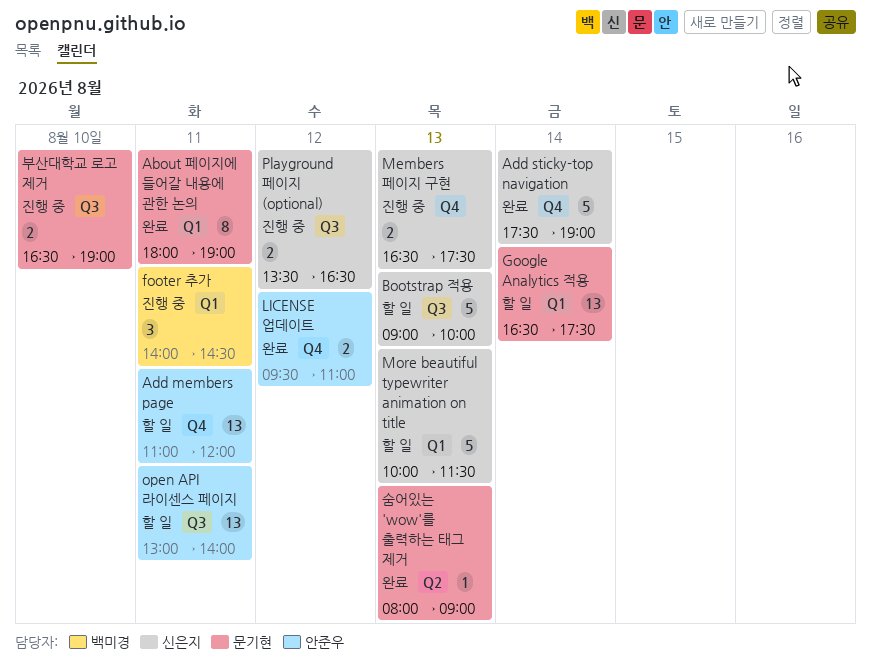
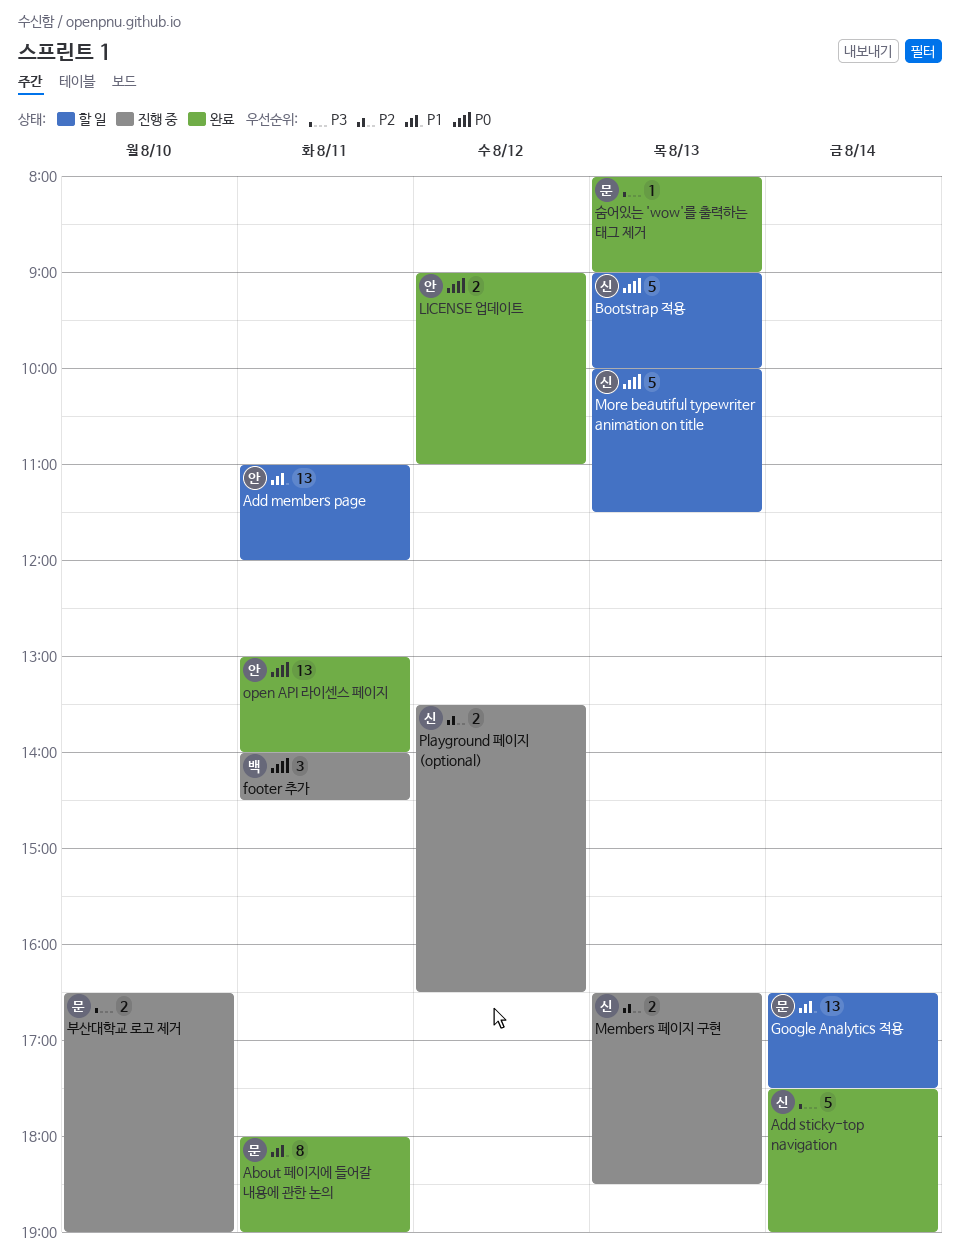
LICENSE 업데이트, begins: 09:30 -> 09:00
Members 페이지 구현, ends: 17:30 -> 18:30
open API 라이센스 페이지, status: 할 일 -> 완료

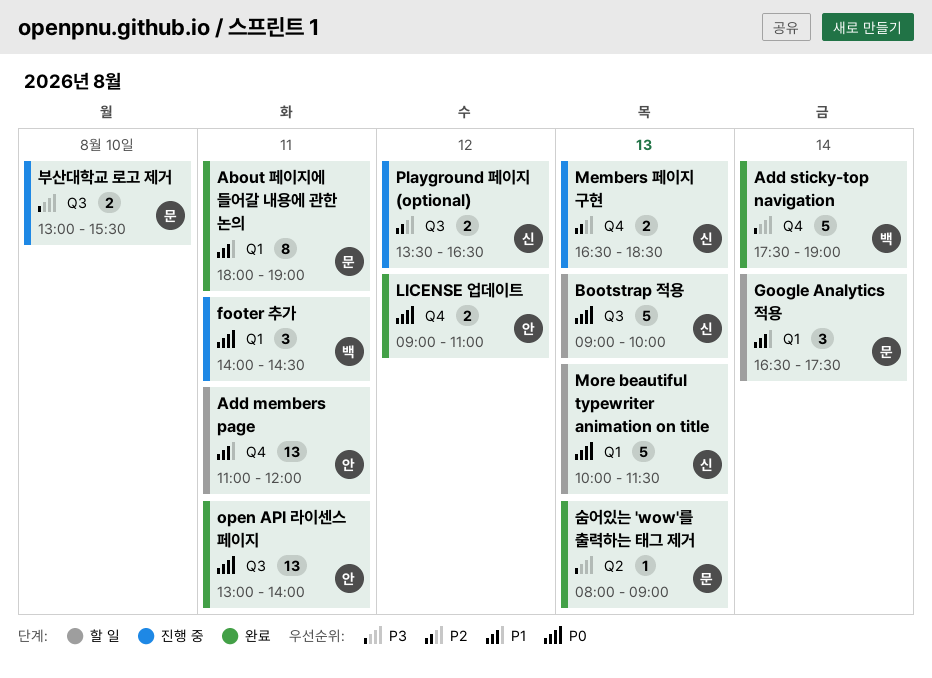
Add sticky-top navigation, owner: 신 -> 백
Google Analytics 적용, estimate: 13 -> 3
부산대학교 로고 제거, begins: 16:30 -> 13:00
부산대학교 로고 제거, ends: 19:00 -> 15:30

